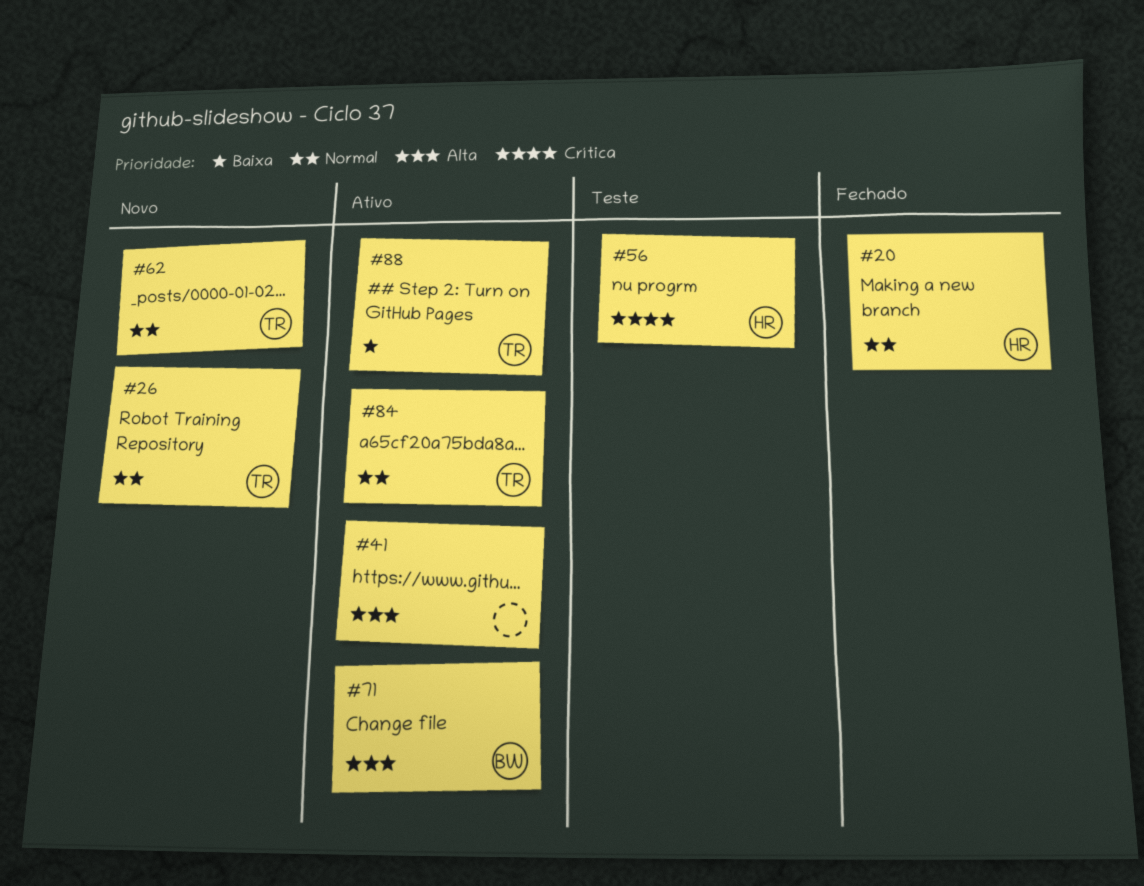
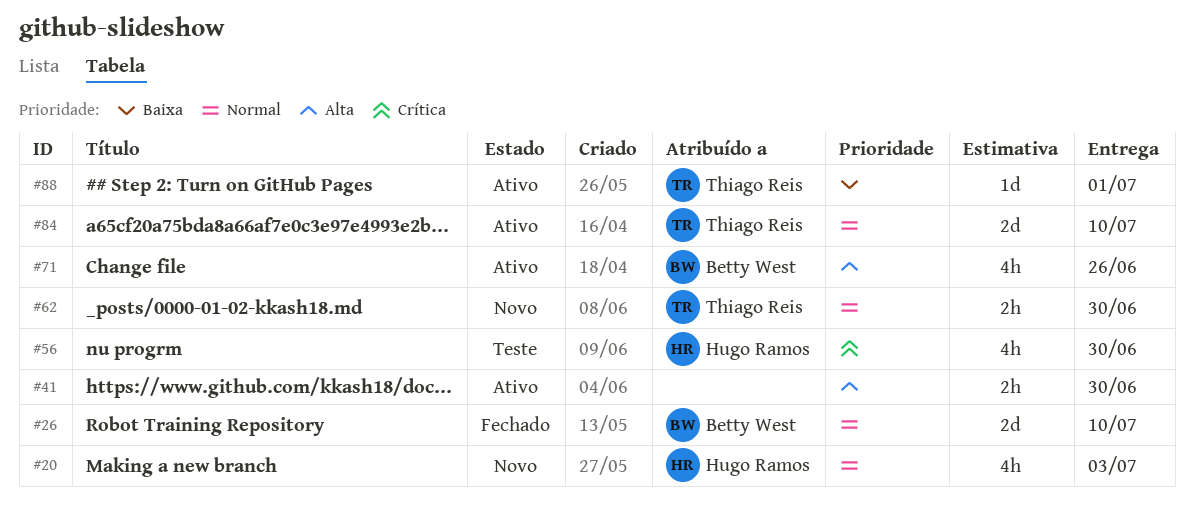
#20, status: Fechado -> Novo
#26, status: Novo -> Fechado
#26, owner: Thiago Reis -> Betty West

